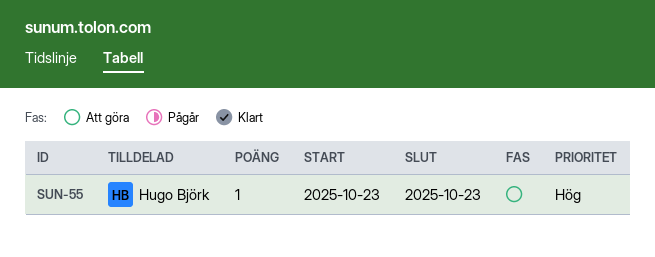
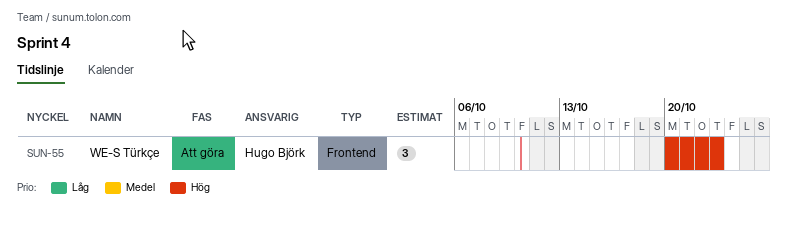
SUN-55, estimate: 1 -> 3
SUN-55, start: Oct 23 -> Oct 20

